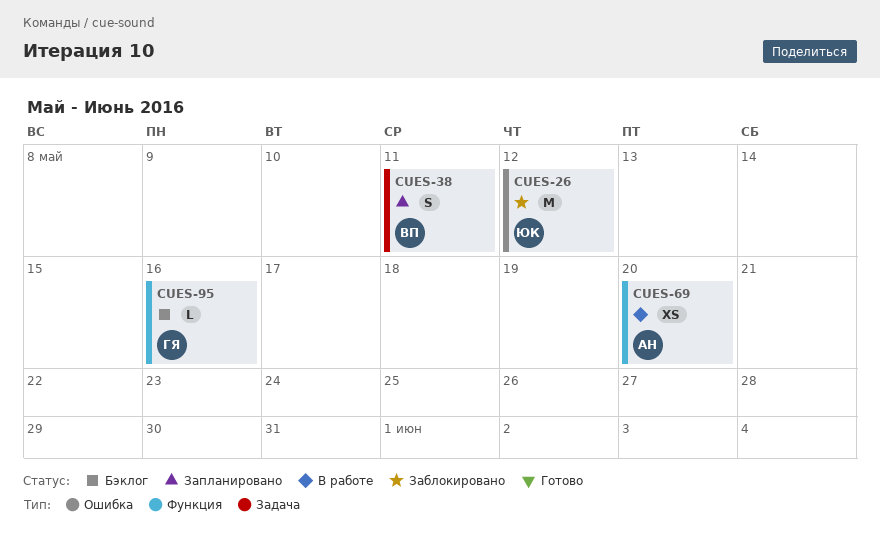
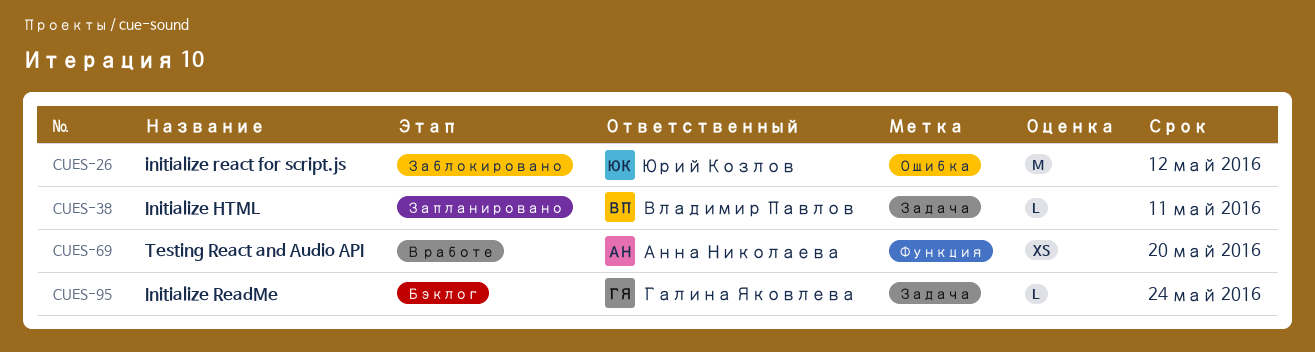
CUES-38, estimate: S -> L
CUES-95, label: Функция -> Задача
CUES-95, due: May 16 -> May 24

